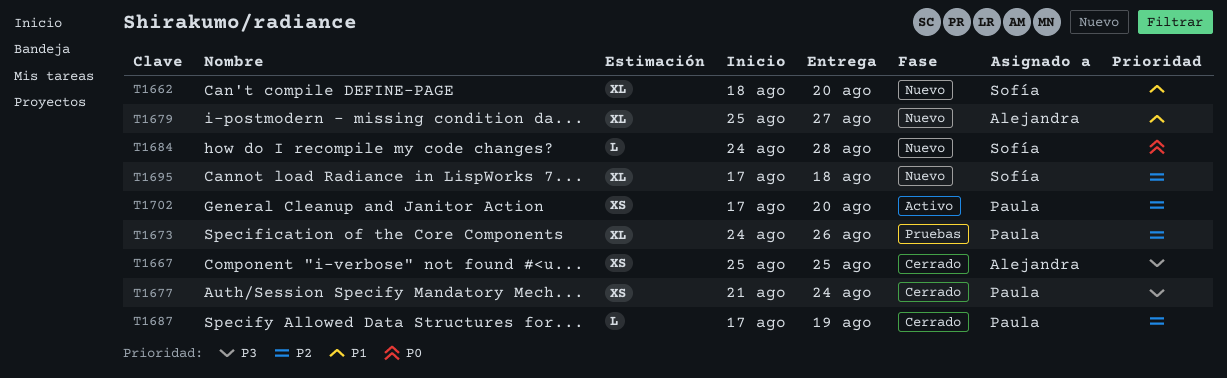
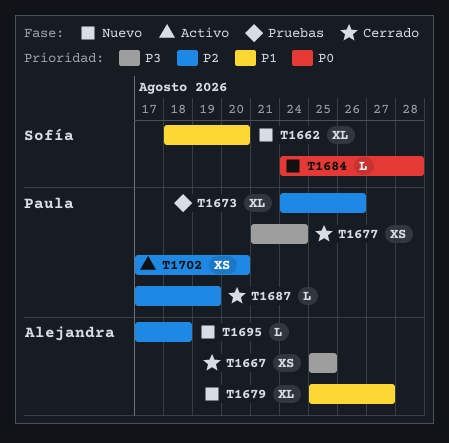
T1695, owner: Sofía -> Alejandra
T1695, estimate: XL -> L

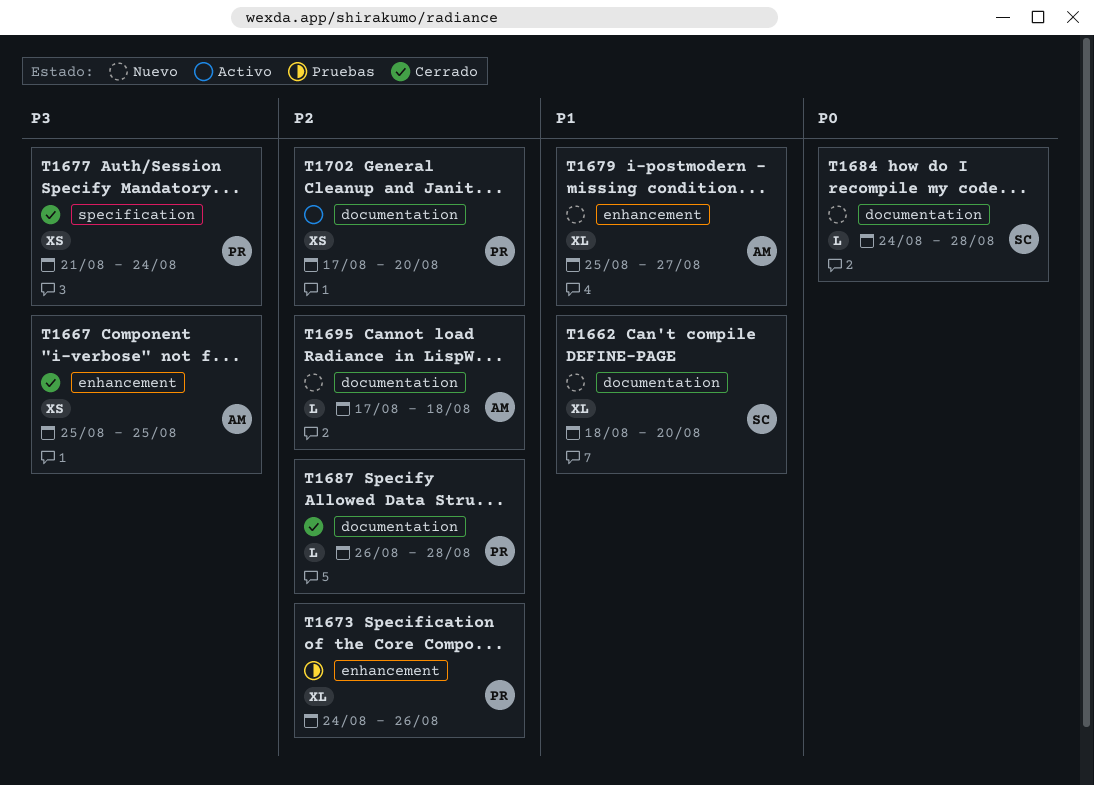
T1687, start: Aug 17 -> Aug 26
T1687, due: Aug 19 -> Aug 28

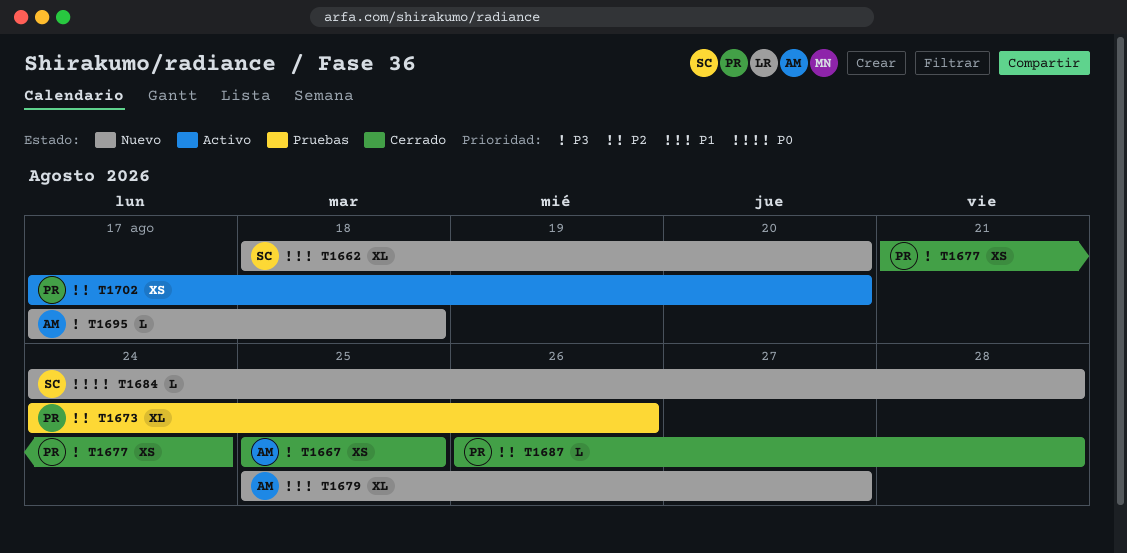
T1695, priority: P2 -> P3

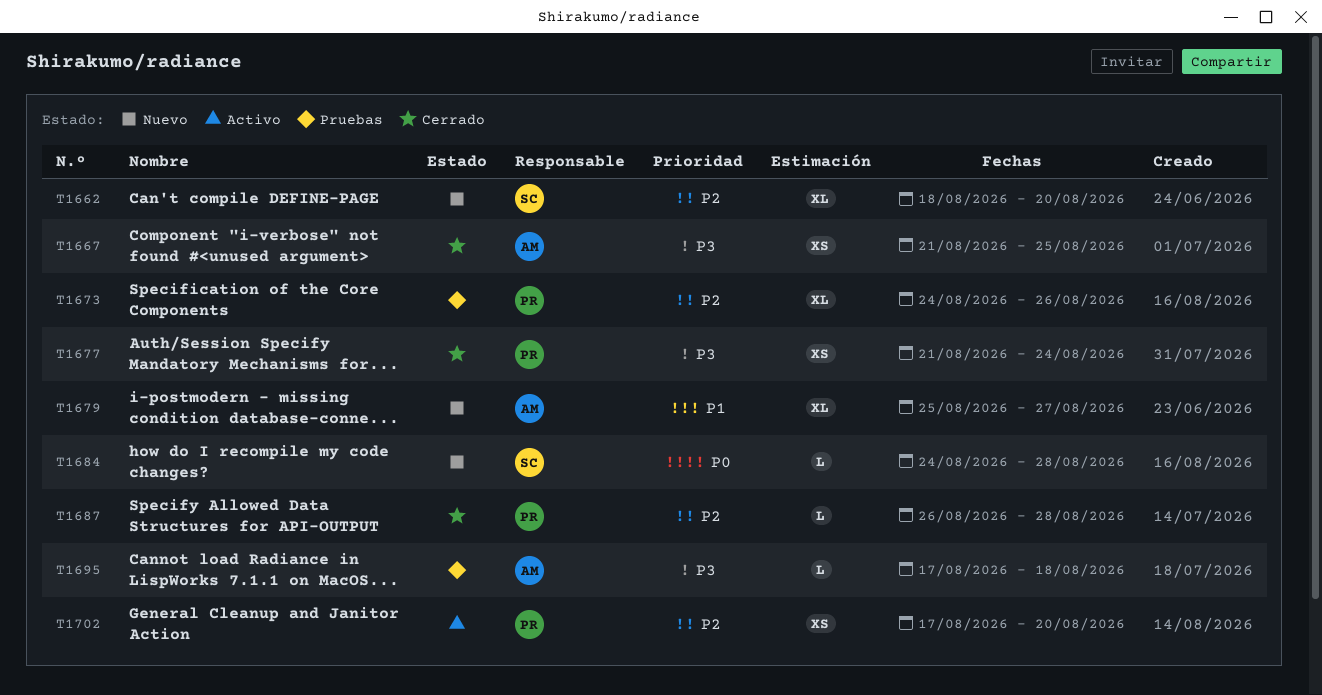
T1662, priority: P1 -> P2
T1667, start: Aug 25 -> Aug 21
T1695, status: Nuevo -> Pruebas

